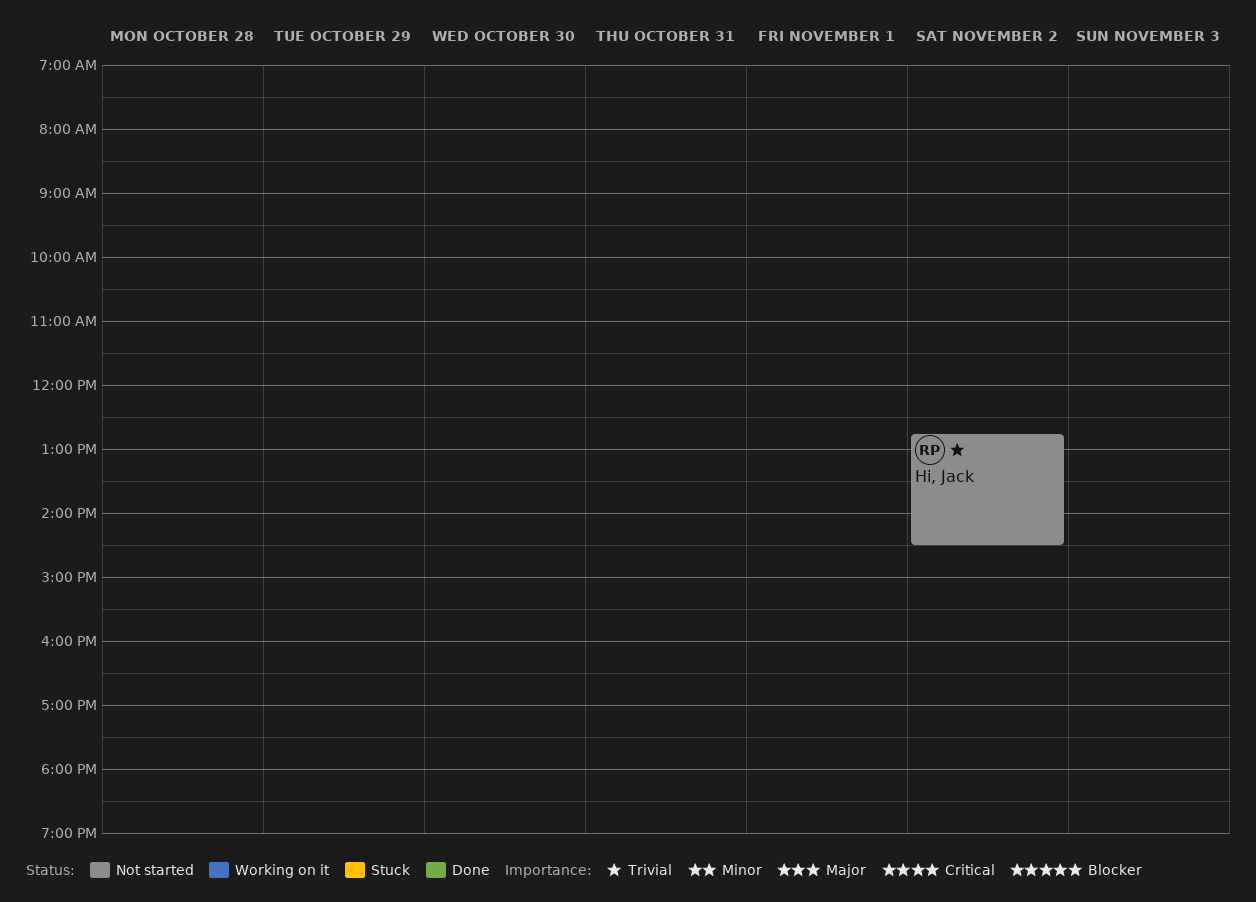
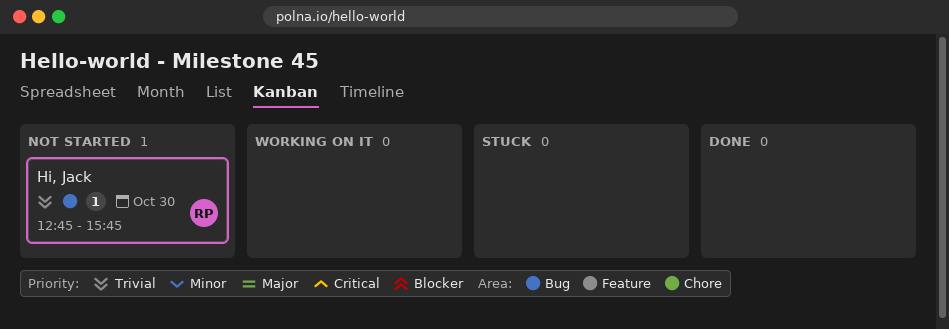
Hi, Jack, day: Nov 2 -> Oct 30
Hi, Jack, ends: 14:30 -> 15:45

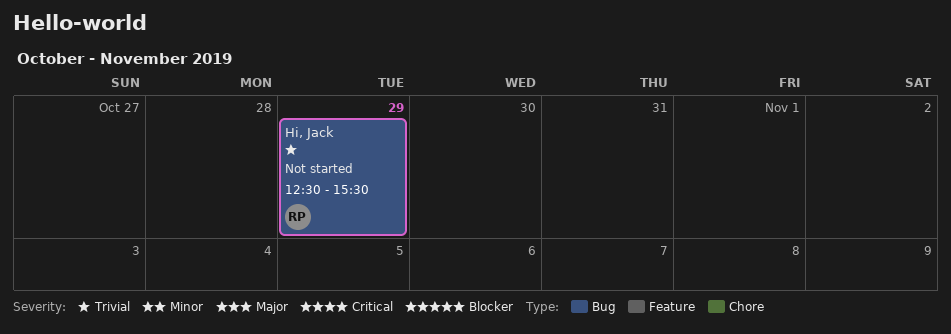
Hi, Jack, day: Oct 30 -> Oct 29
Hi, Jack, begins: 12:45 -> 12:30
Hi, Jack, ends: 15:45 -> 15:30

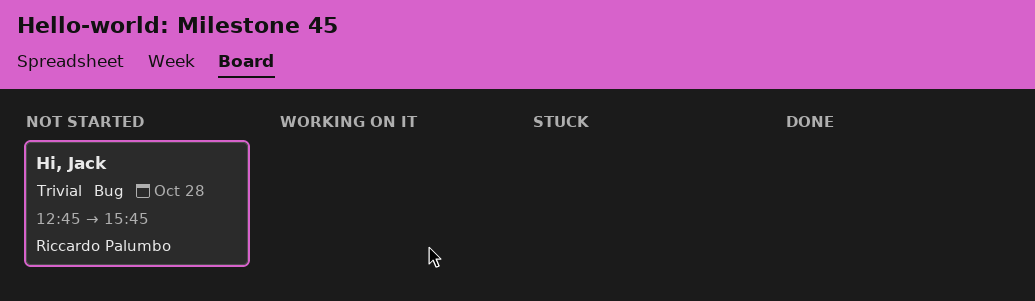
Hi, Jack, day: Oct 29 -> Oct 28
Hi, Jack, begins: 12:30 -> 12:45
Hi, Jack, ends: 15:30 -> 15:45

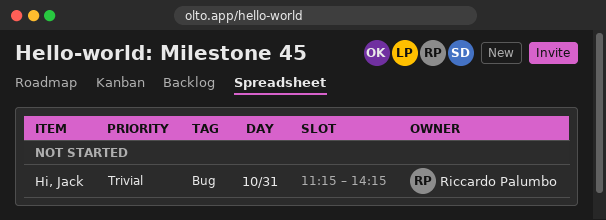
Hi, Jack, day: Oct 28 -> Oct 31
Hi, Jack, begins: 12:45 -> 11:15
Hi, Jack, ends: 15:45 -> 14:15

